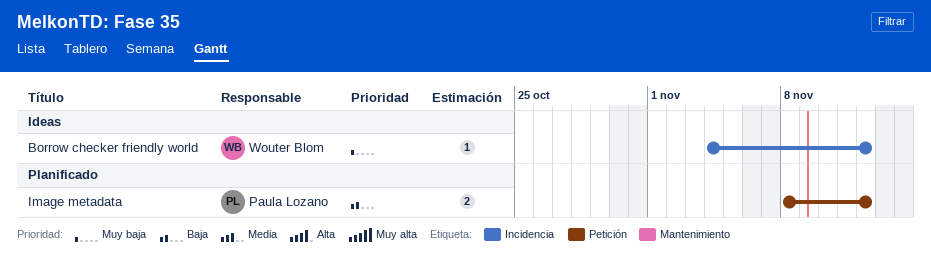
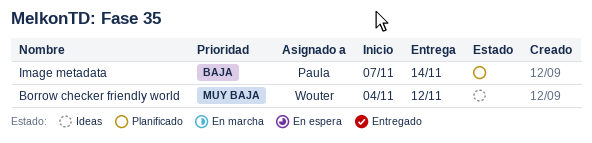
Image metadata, start: Nov 8 -> Nov 7
Image metadata, due: Nov 12 -> Nov 14

